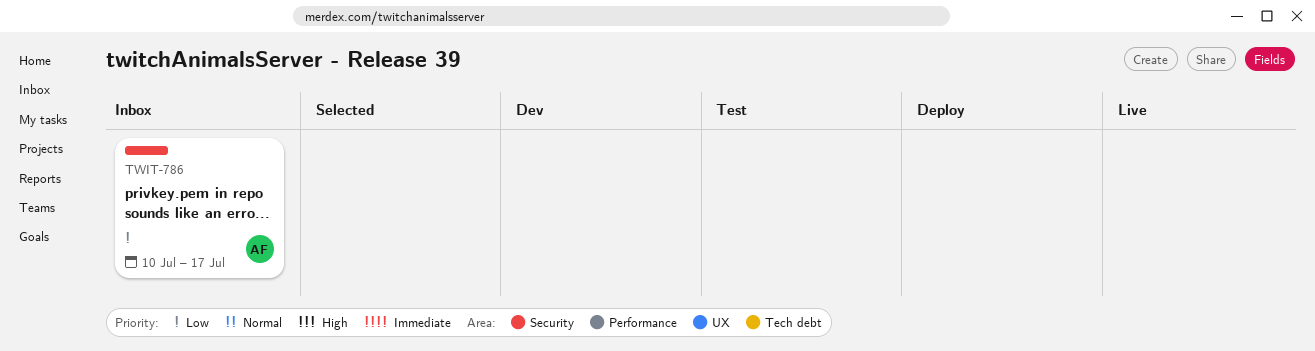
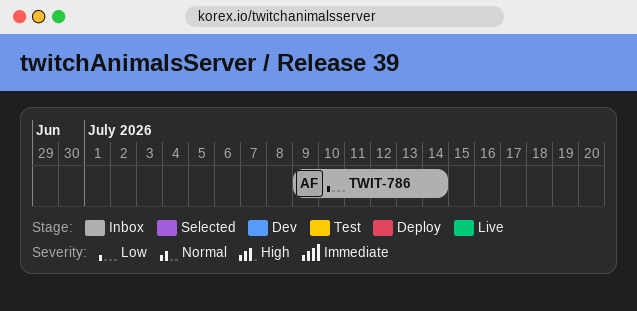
TWIT-786, start: Jul 10 -> Jul 9
TWIT-786, due: Jul 17 -> Jul 14

